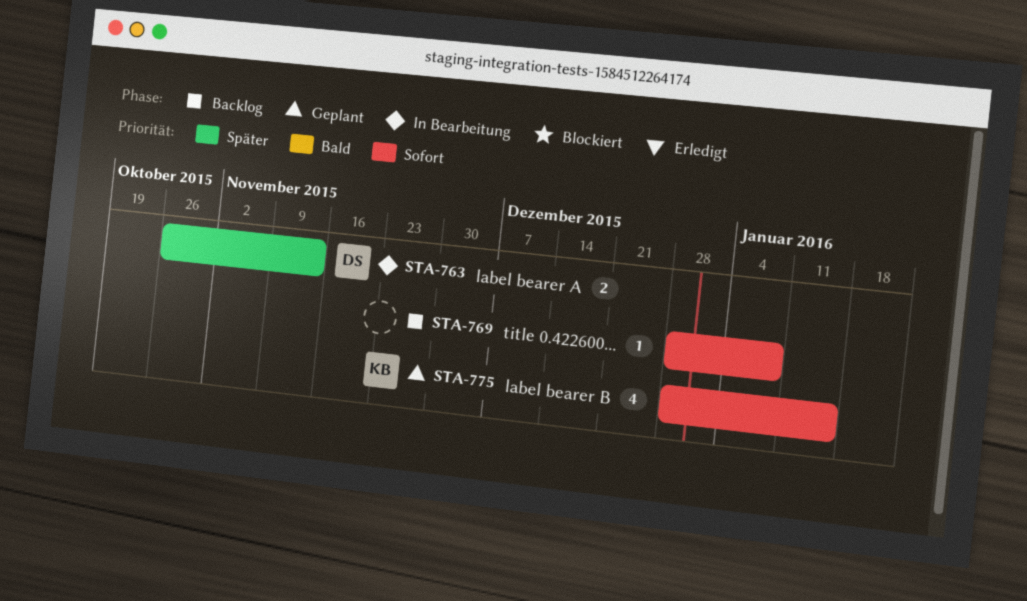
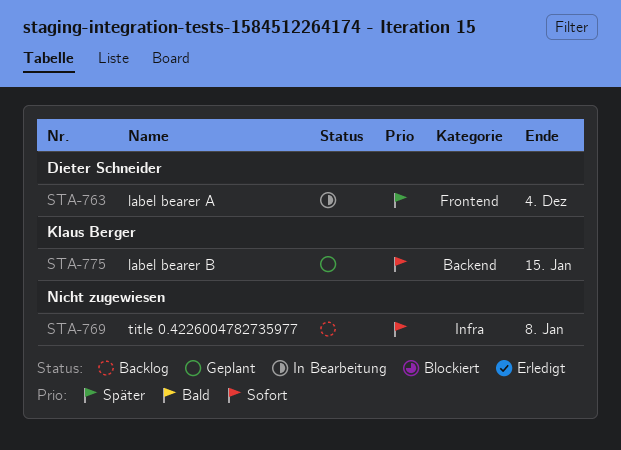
STA-763, due: Nov 13 -> Dec 4

